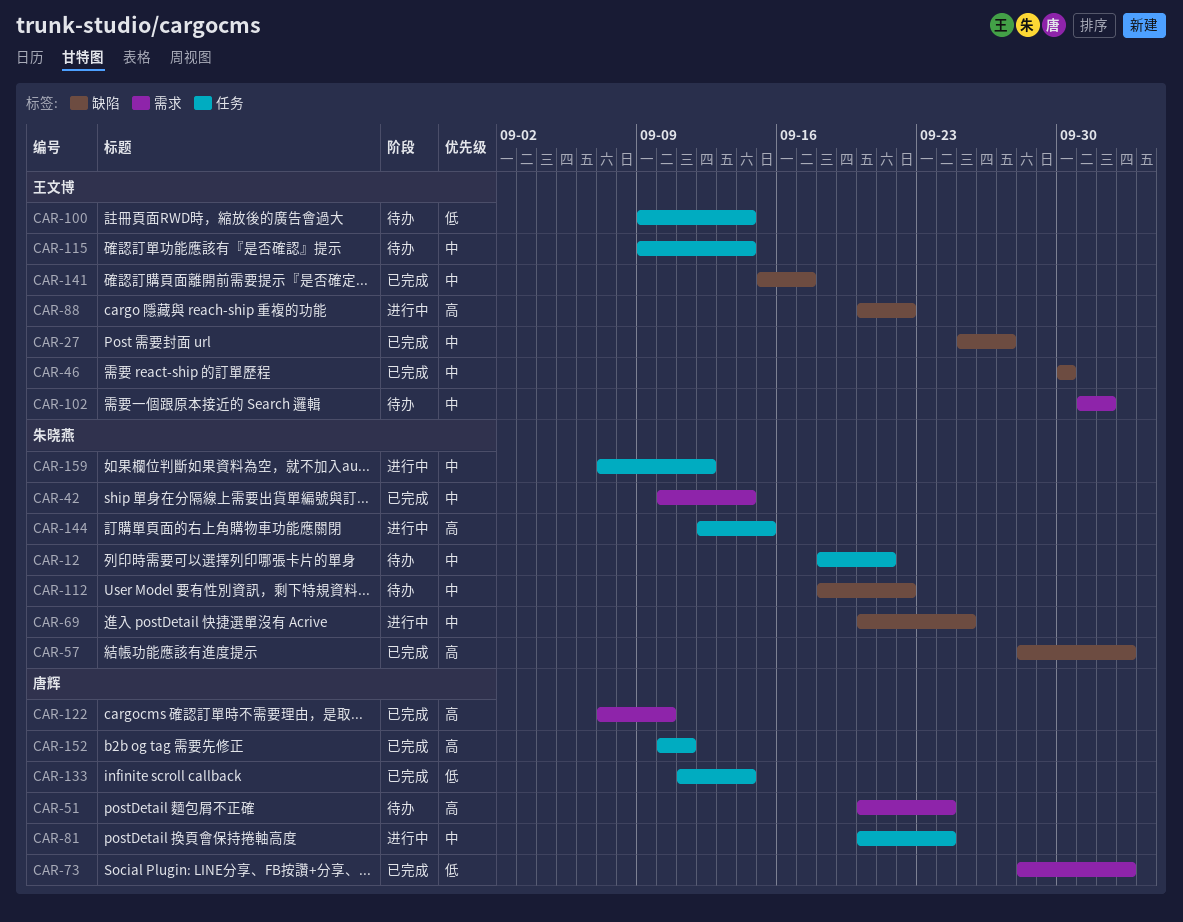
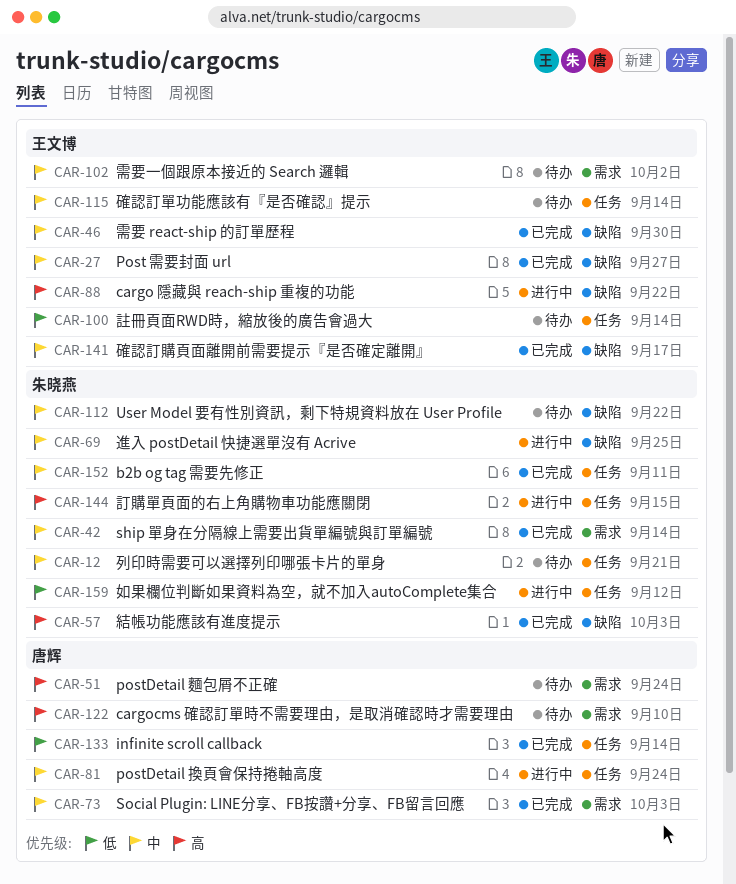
CAR-73, priority: 低 -> 中
CAR-122, status: 已完成 -> 待办
CAR-152, owner: 唐辉 -> 朱晓燕
CAR-152, priority: 高 -> 中
CAR-159, priority: 中 -> 低

